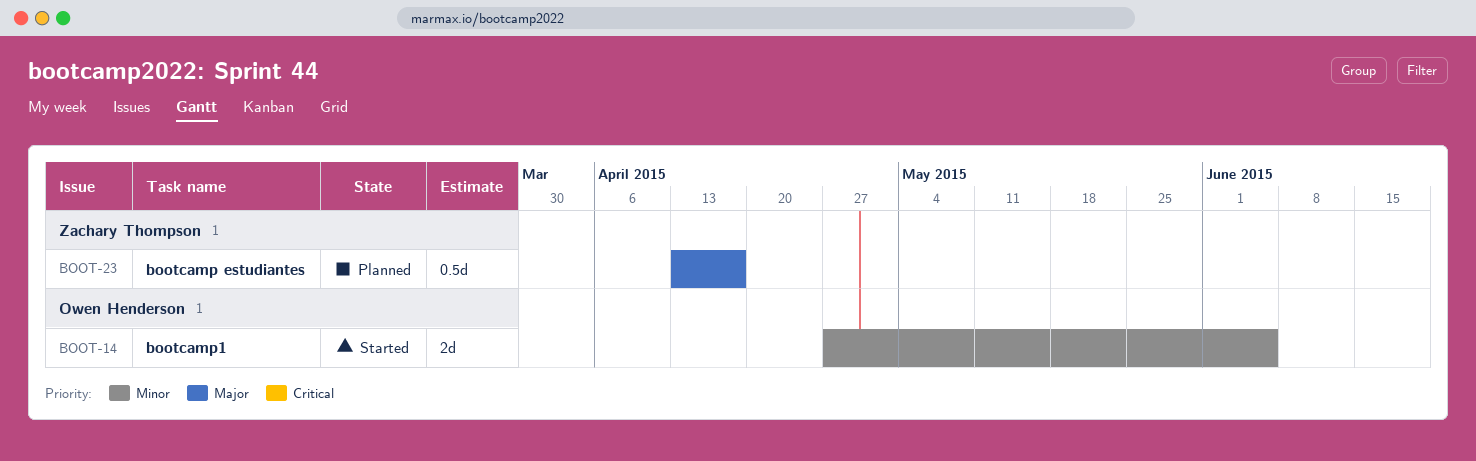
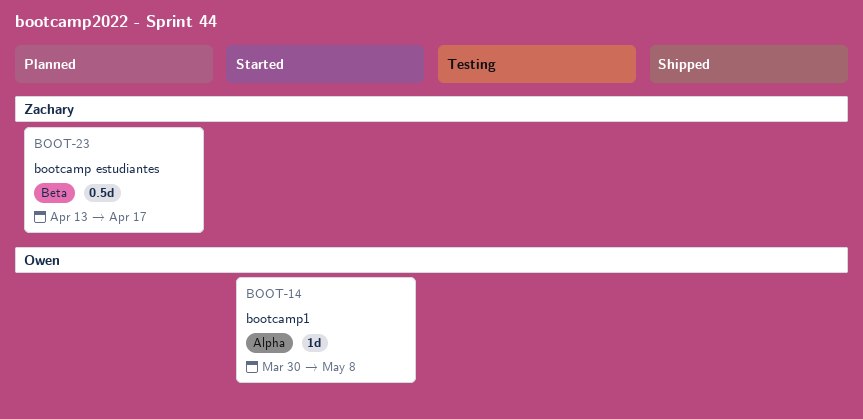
BOOT-14, estimate: 2d -> 1d
BOOT-14, start: Apr 27 -> Mar 30
BOOT-14, due: Jun 5 -> May 8

